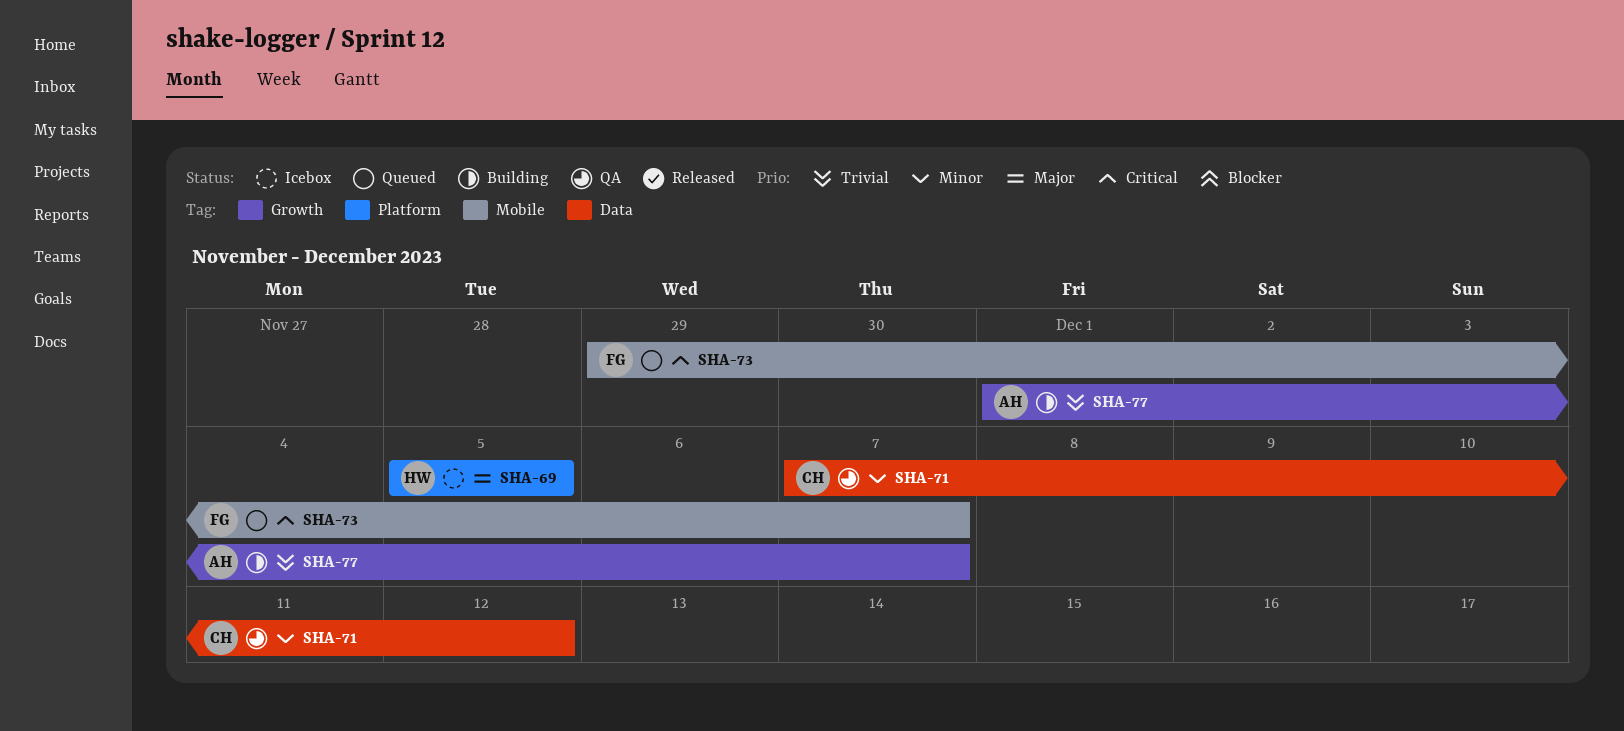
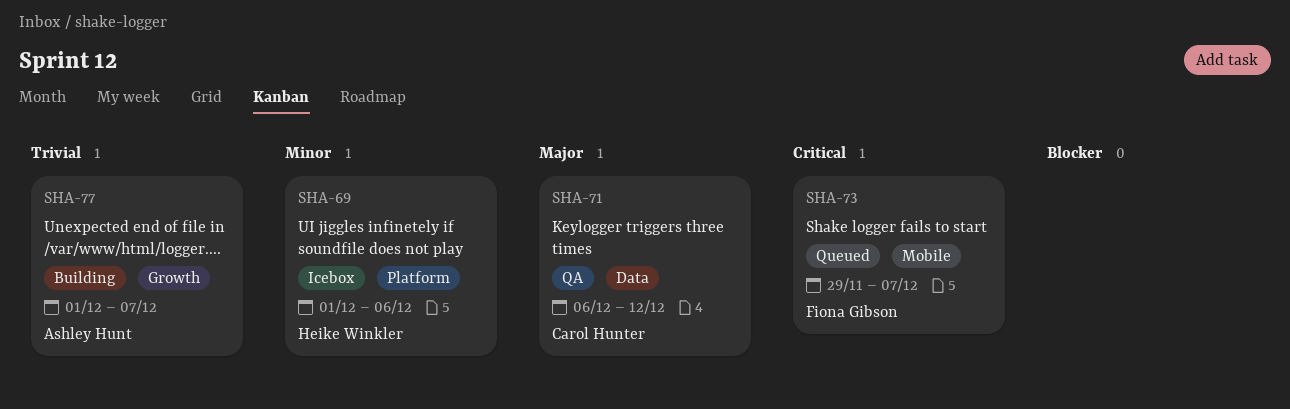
SHA-69, priority: Major -> Minor
SHA-69, start: Dec 5 -> Dec 1
SHA-69, due: Dec 5 -> Dec 6
SHA-71, priority: Minor -> Major
SHA-71, start: Dec 7 -> Dec 6

